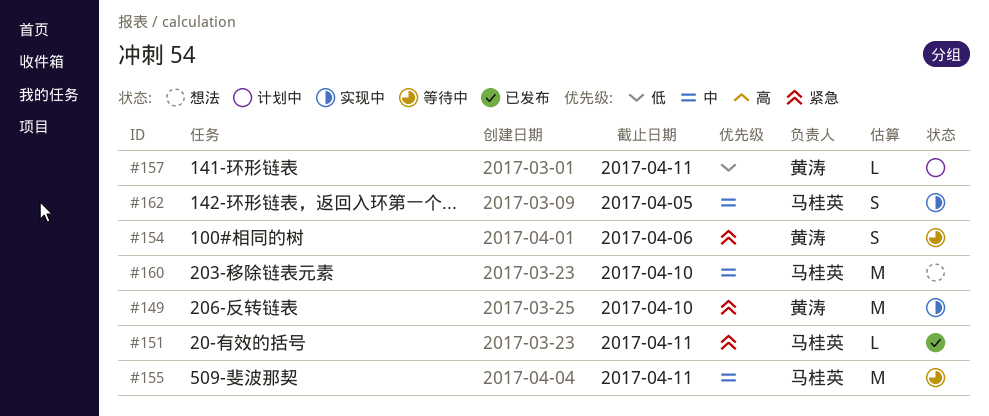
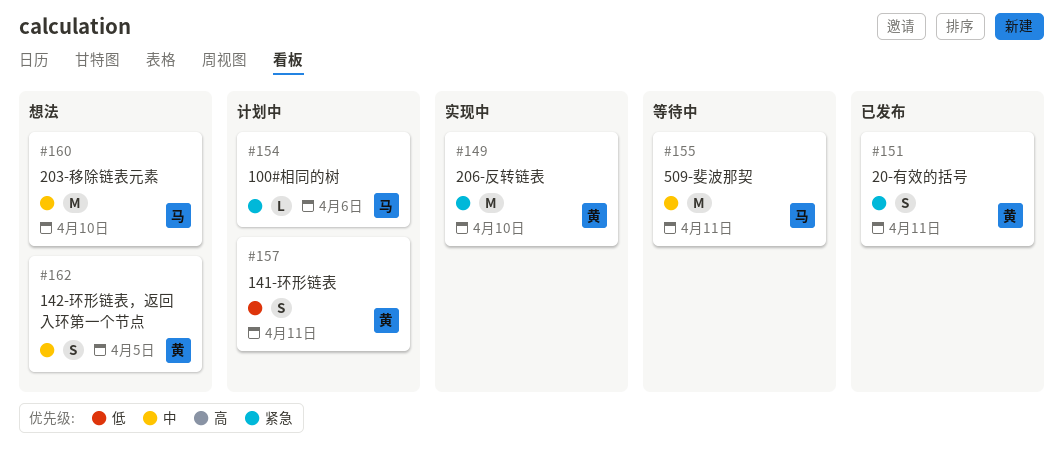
#151, owner: 马桂英 -> 黄涛
#151, estimate: L -> S
#154, status: 等待中 -> 计划中
#154, owner: 黄涛 -> 马桂英
#154, estimate: S -> L
#157, estimate: L -> S
#162, status: 实现中 -> 想法
#162, owner: 马桂英 -> 黄涛

